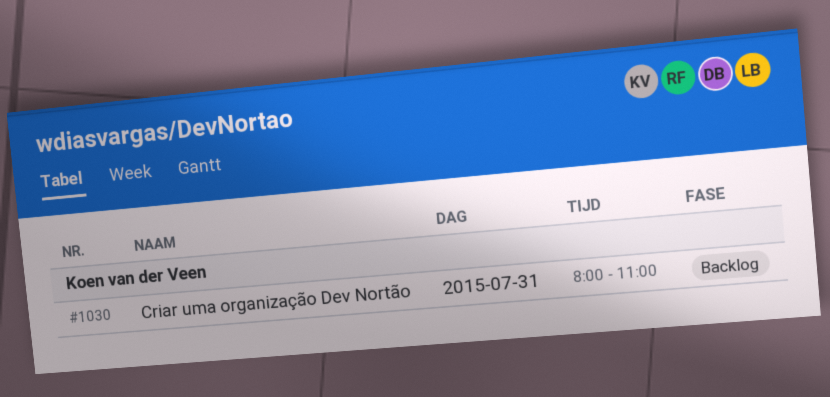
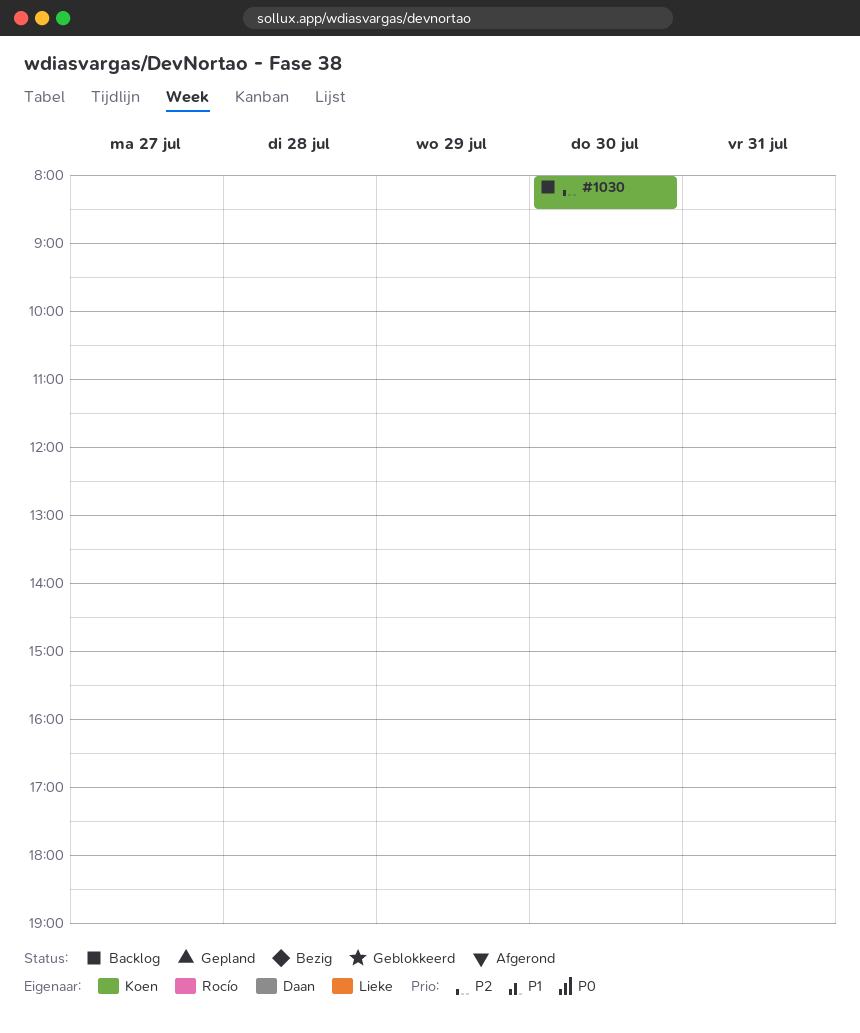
#1030, day: Jul 31 -> Jul 30
#1030, ends: 11:00 -> 08:30

